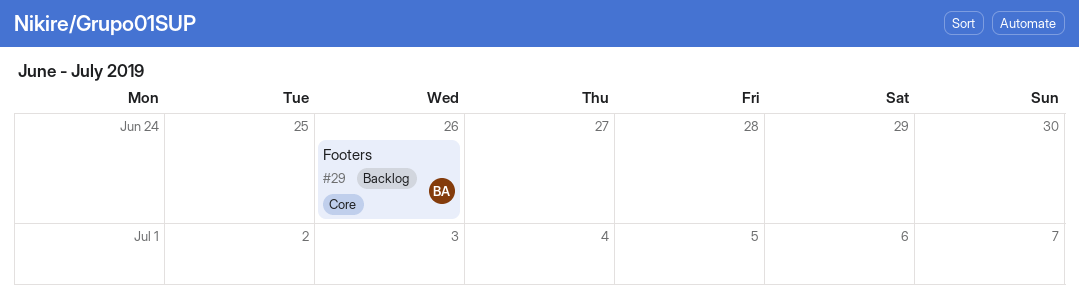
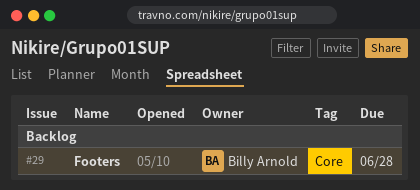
#29, due: Jun 26 -> Jun 28

